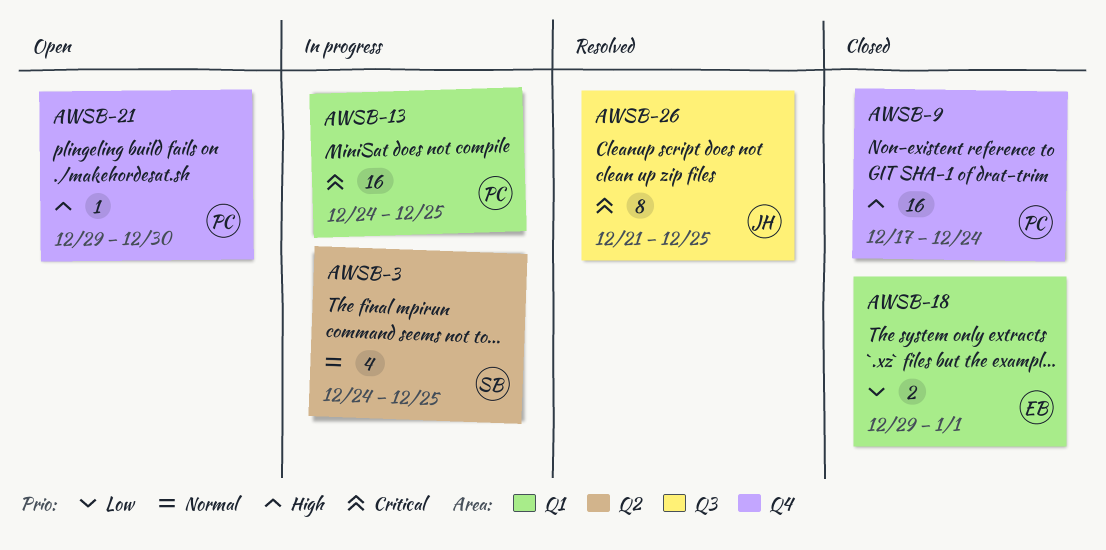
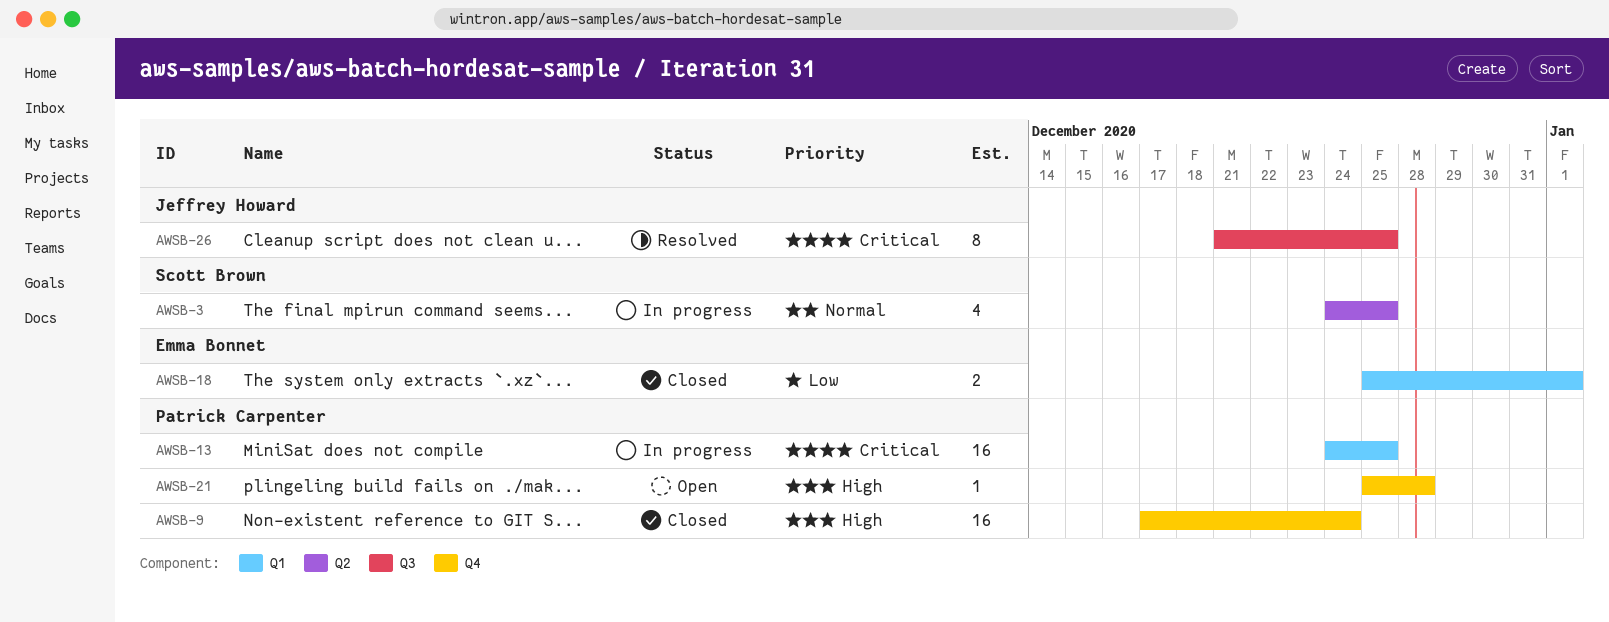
AWSB-18, start: Dec 29 -> Dec 25
AWSB-21, start: Dec 29 -> Dec 25
AWSB-21, due: Dec 30 -> Dec 28

